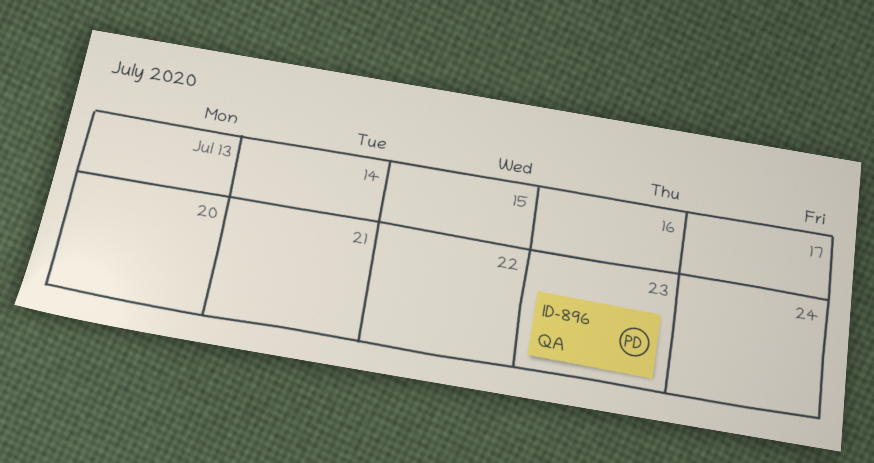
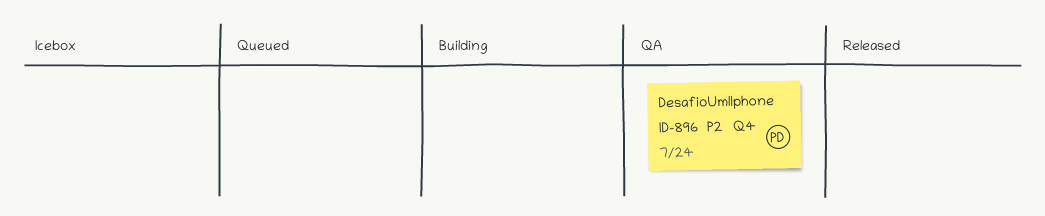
ID-896, due: Jul 23 -> Jul 24

